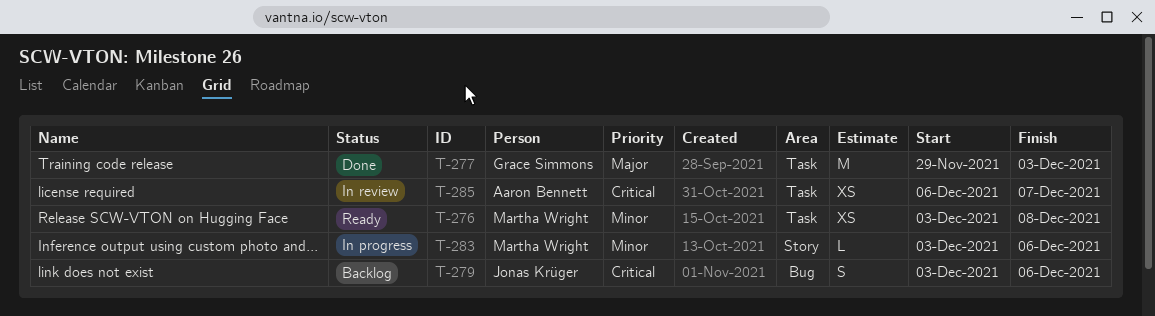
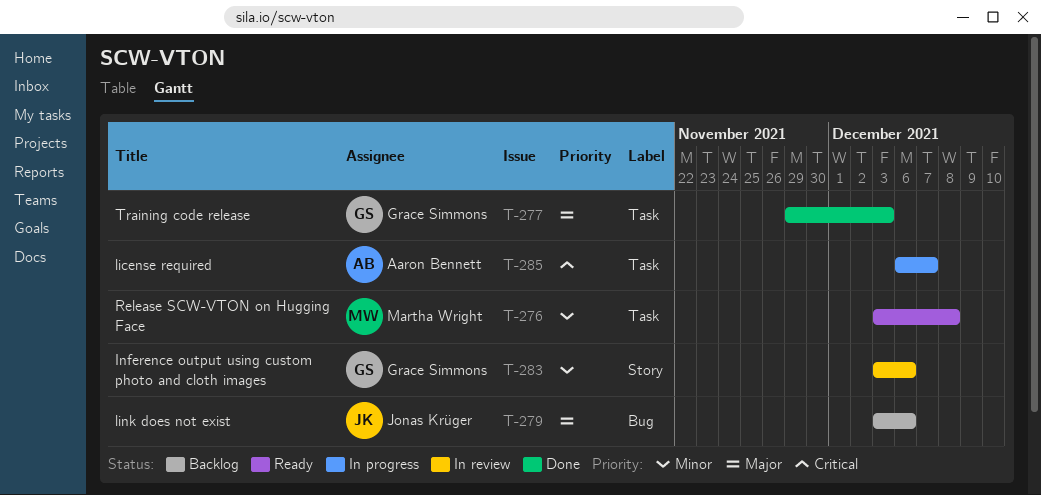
T-279, priority: Critical -> Major
T-283, status: In progress -> In review
T-283, owner: Martha Wright -> Grace Simmons
T-285, status: In review -> In progress

